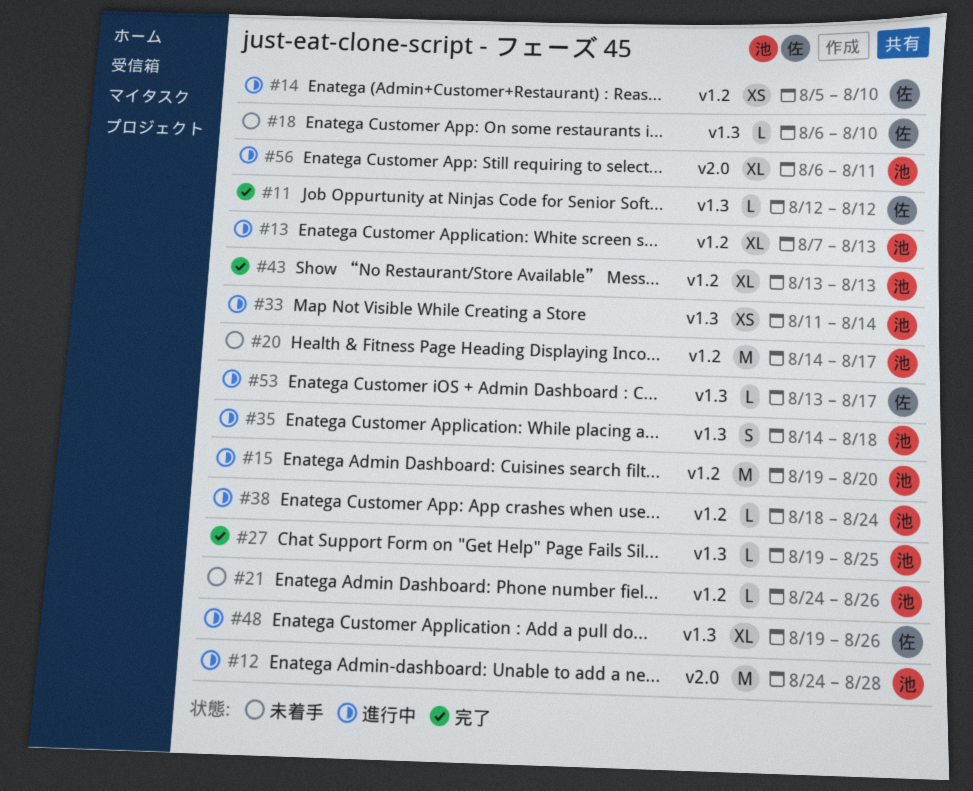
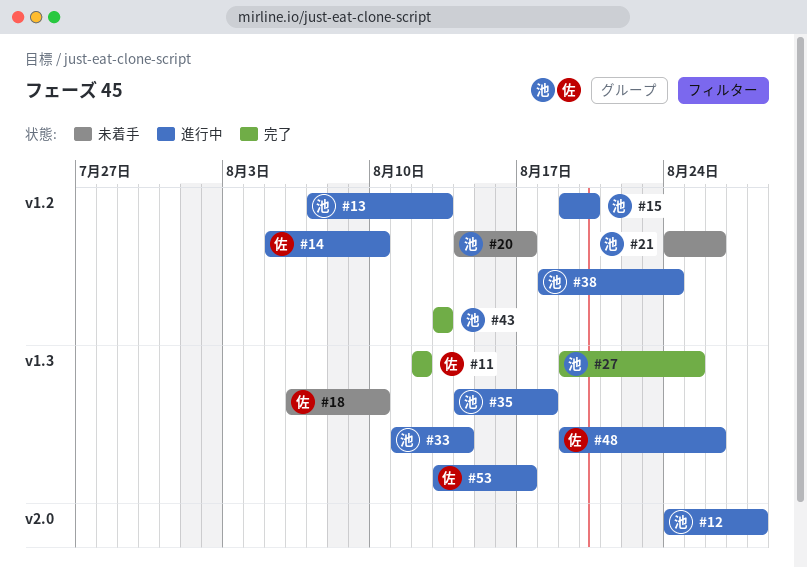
#56: present -> none

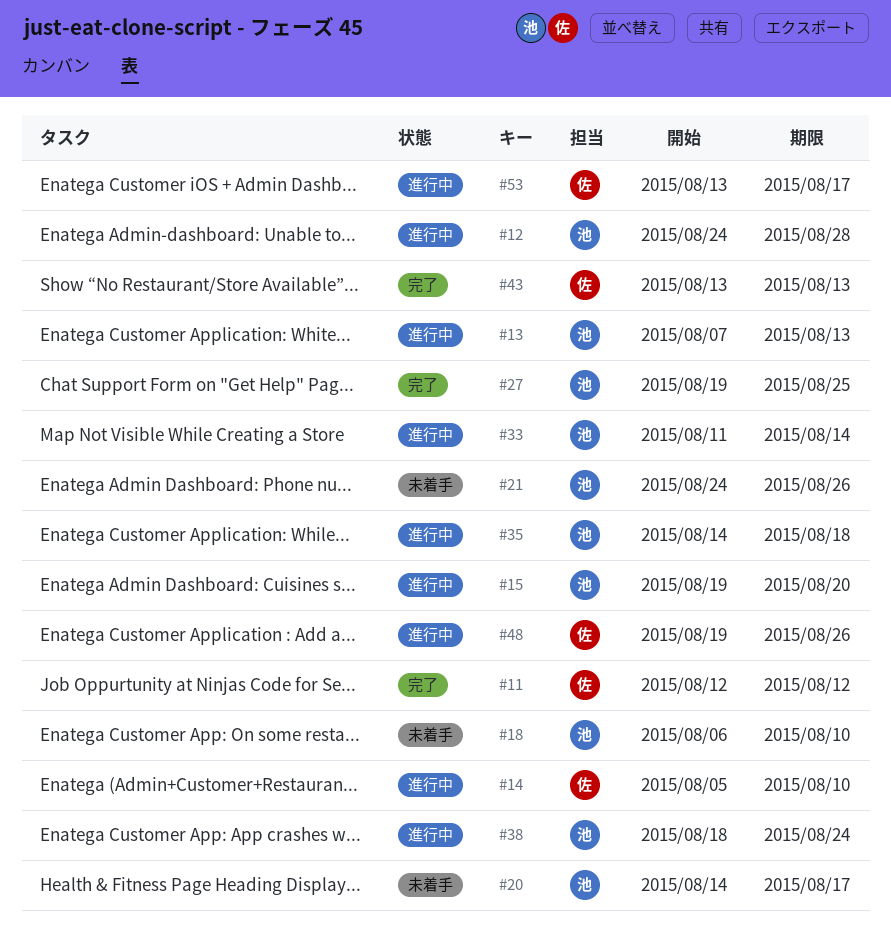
#18, owner: 佐 -> 池
#43, owner: 池 -> 佐

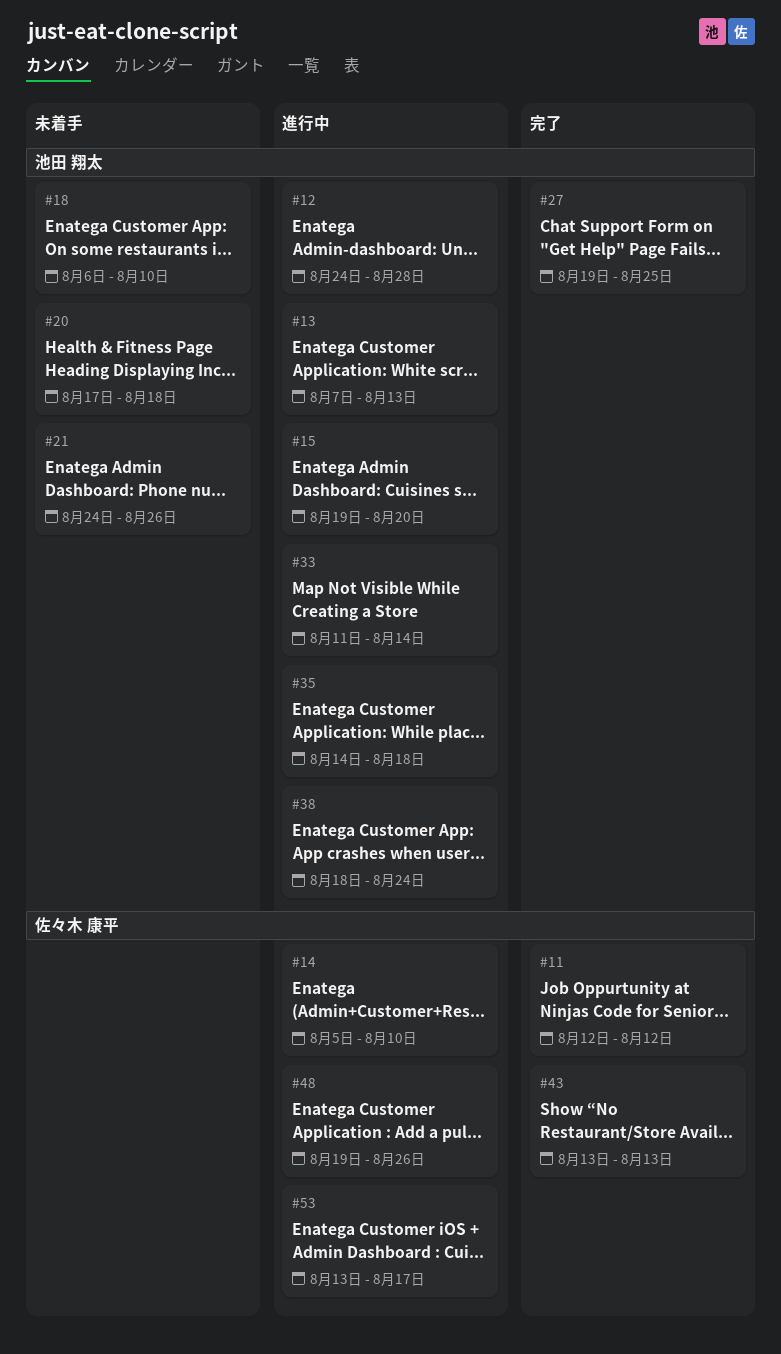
#20, start: Aug 14 -> Aug 17
#20, due: Aug 17 -> Aug 18

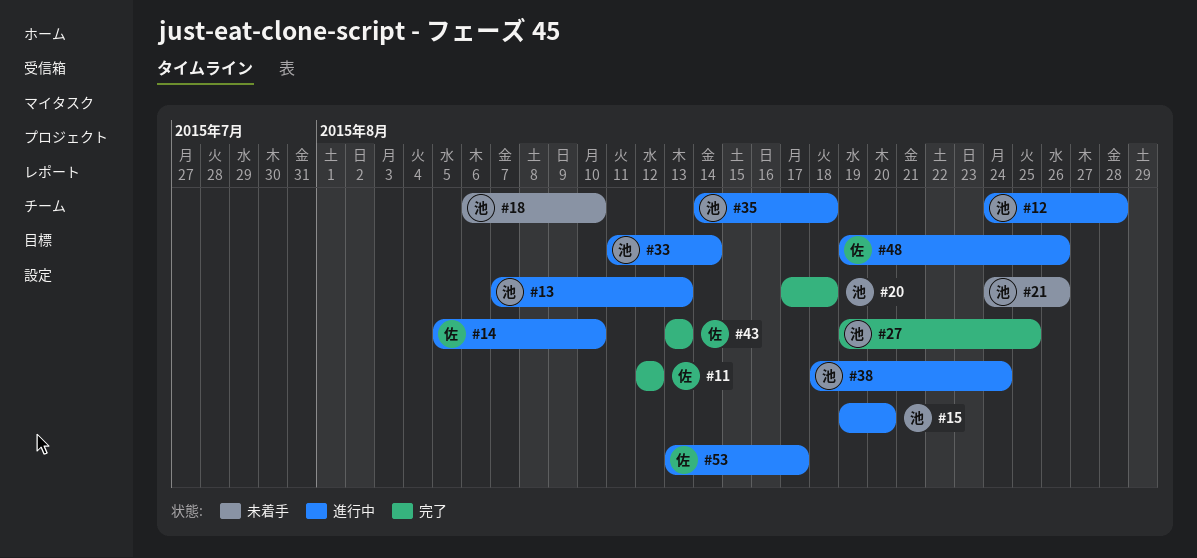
#20, status: 未着手 -> 完了

